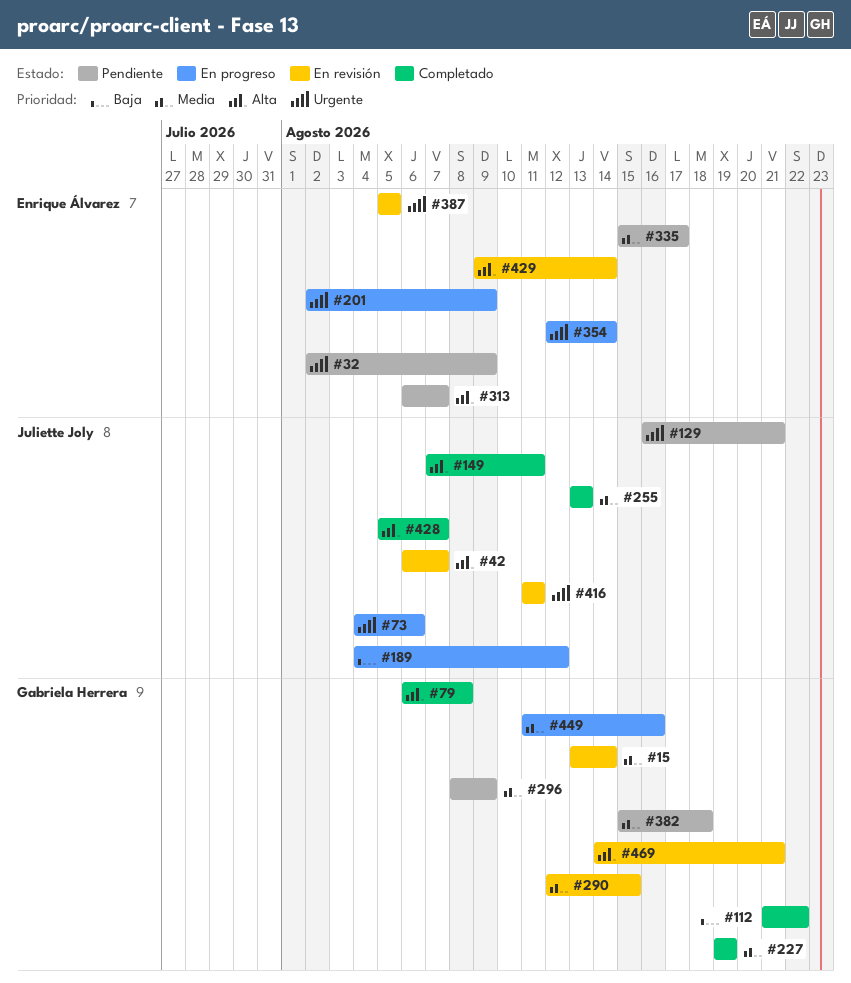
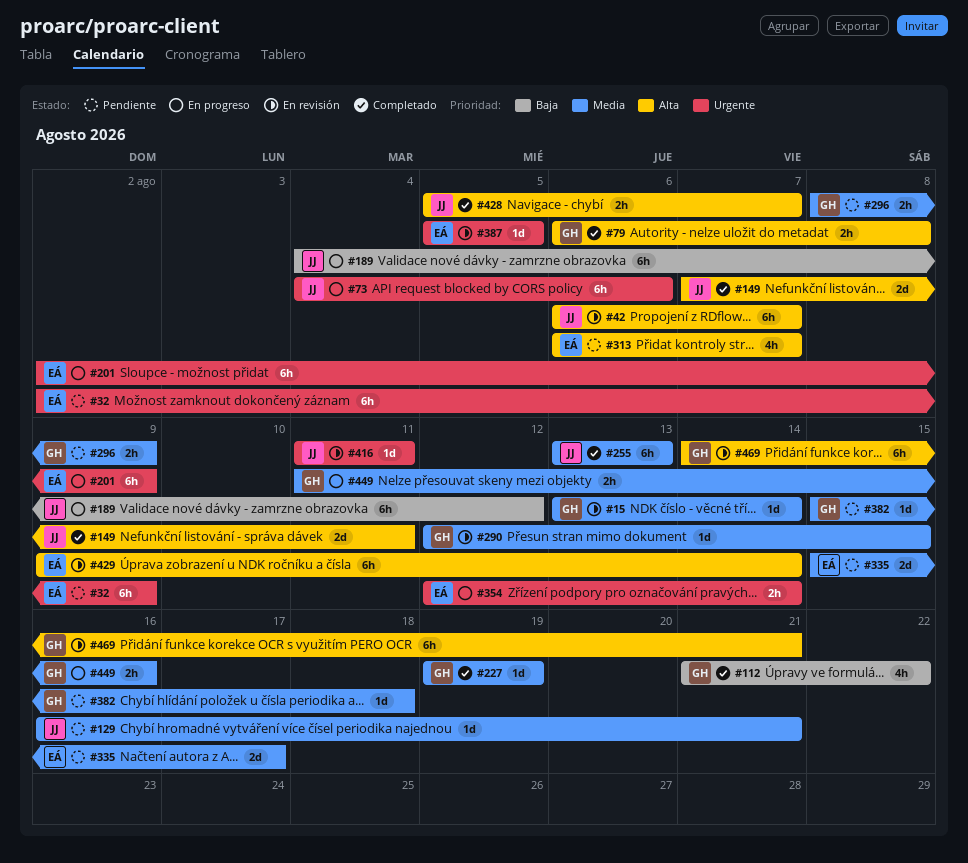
#129, priority: Urgente -> Media

